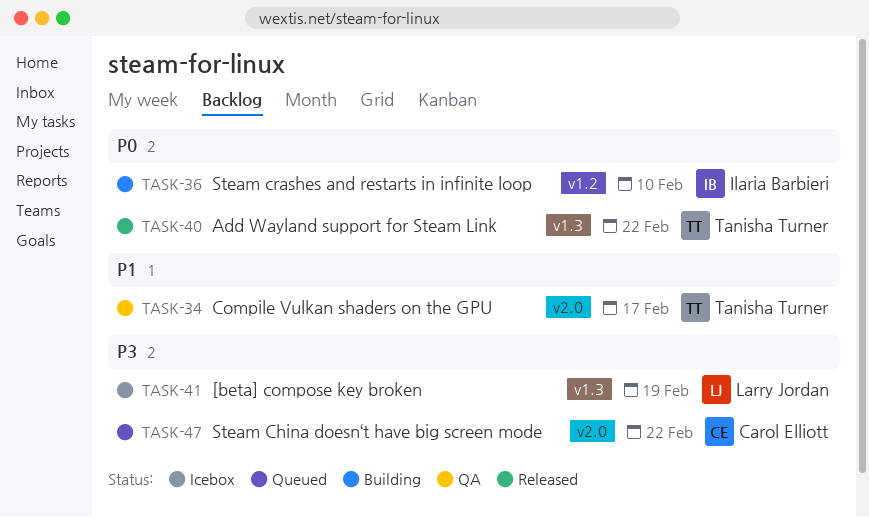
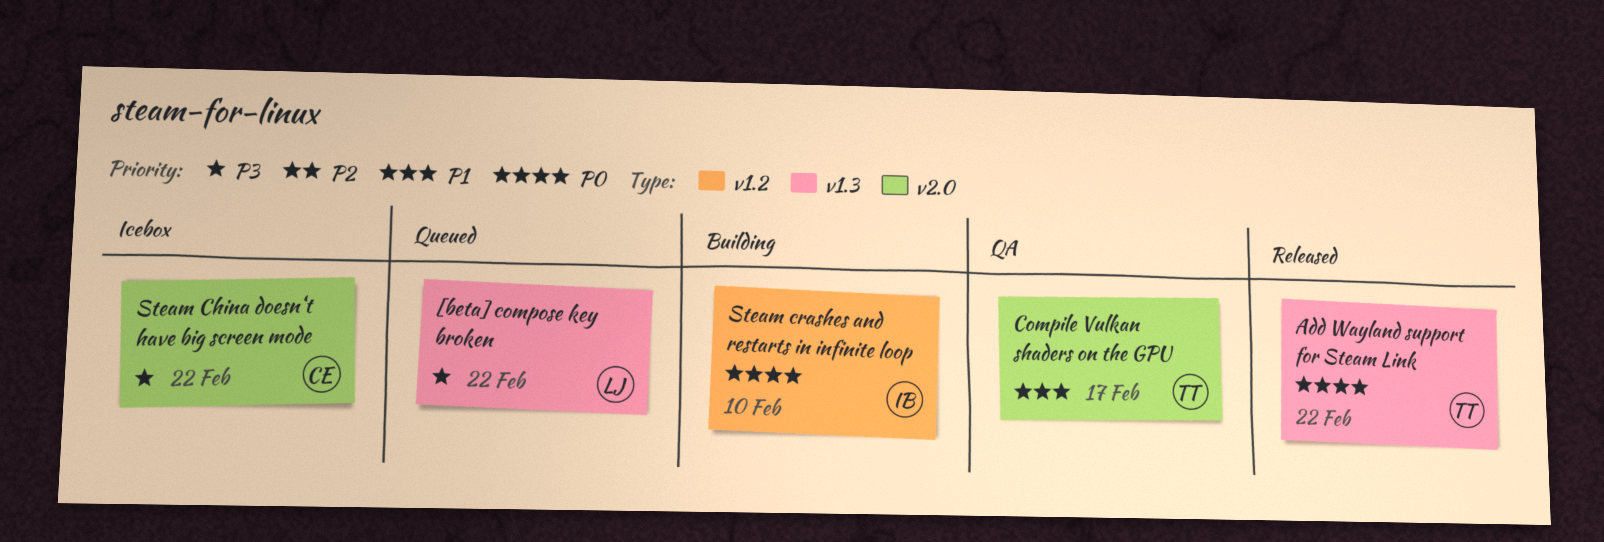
[beta] compose key broken, status: Icebox -> Queued
[beta] compose key broken, due: Feb 19 -> Feb 22
Steam China doesn‘t have big screen mode, status: Queued -> Icebox

